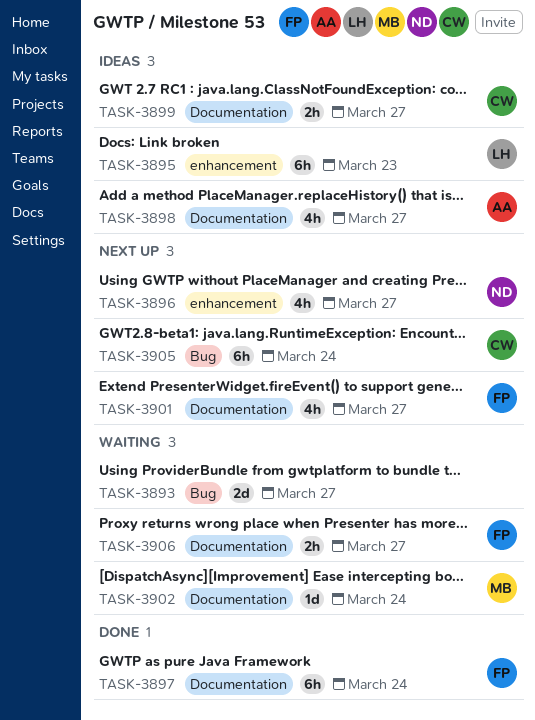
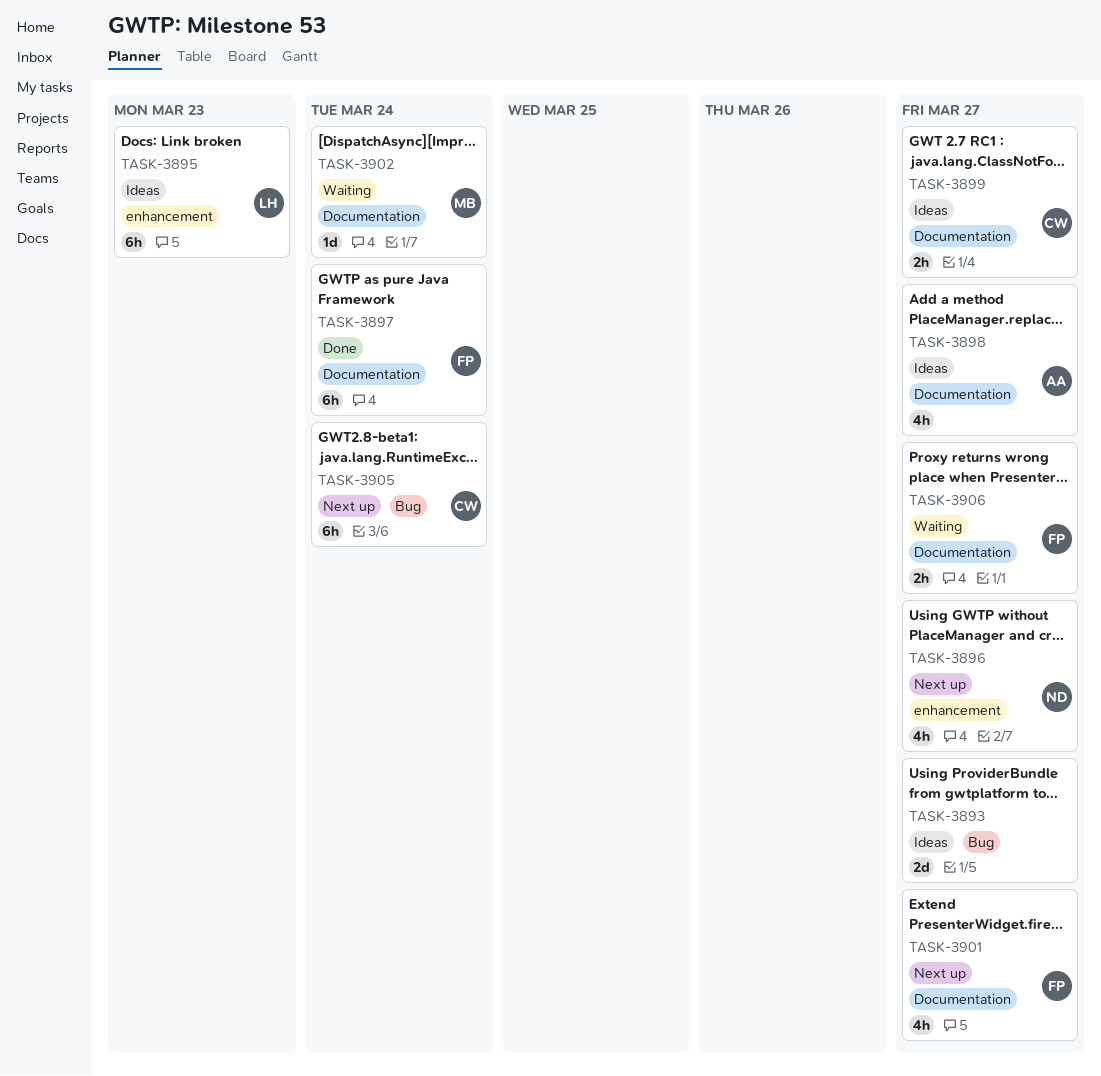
TASK-3893, status: Waiting -> Ideas

